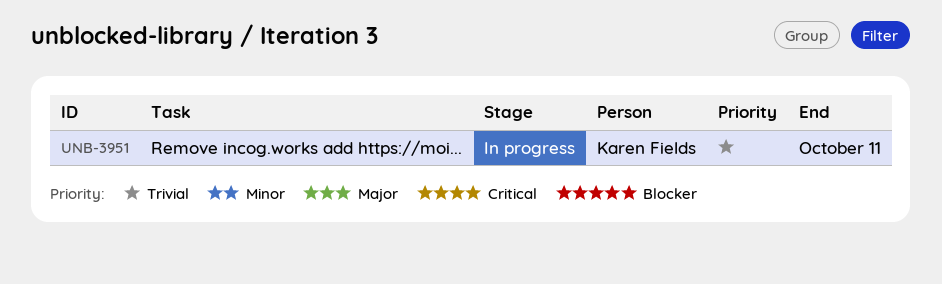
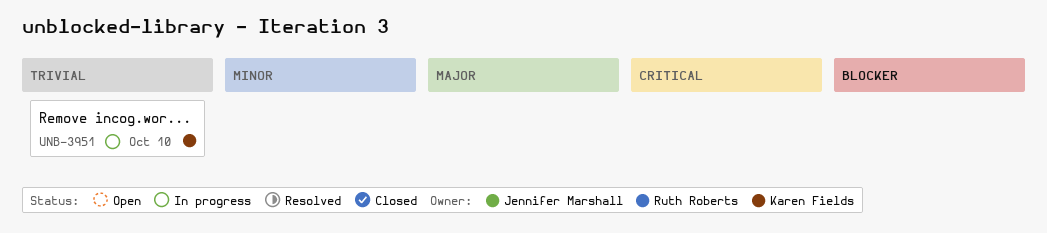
UNB-3951, due: Oct 11 -> Oct 10

